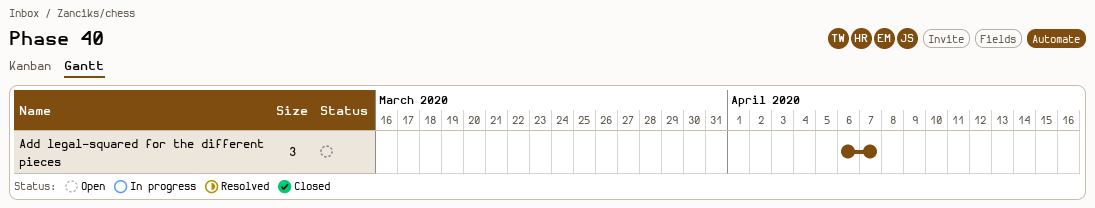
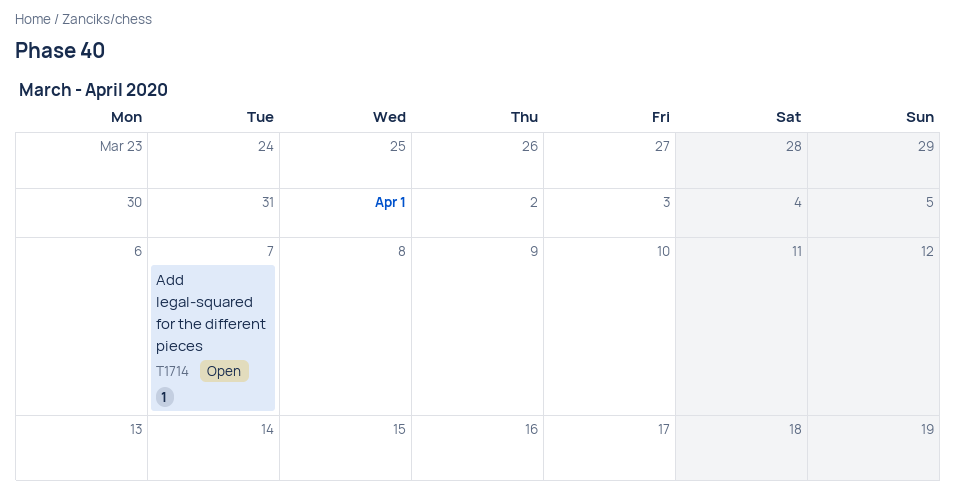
Add legal-squared for the different pieces, estimate: 3 -> 1

